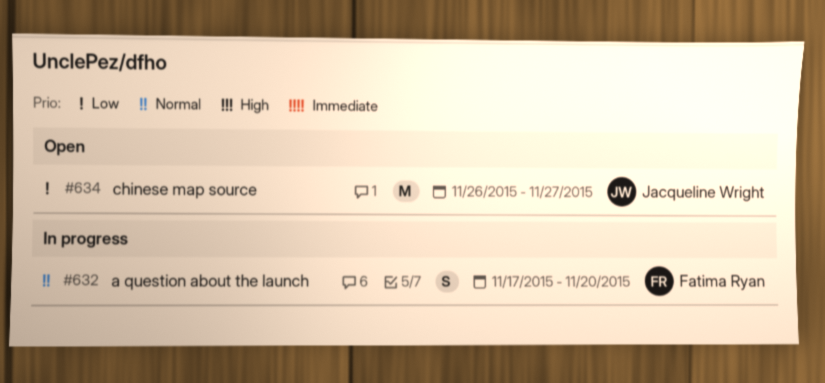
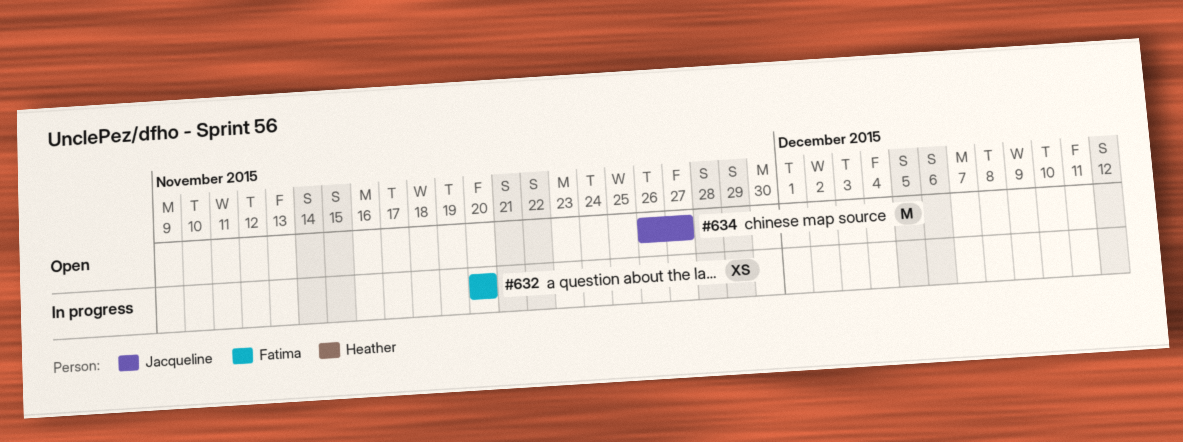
#632, estimate: S -> XS
#632, start: Nov 17 -> Nov 20

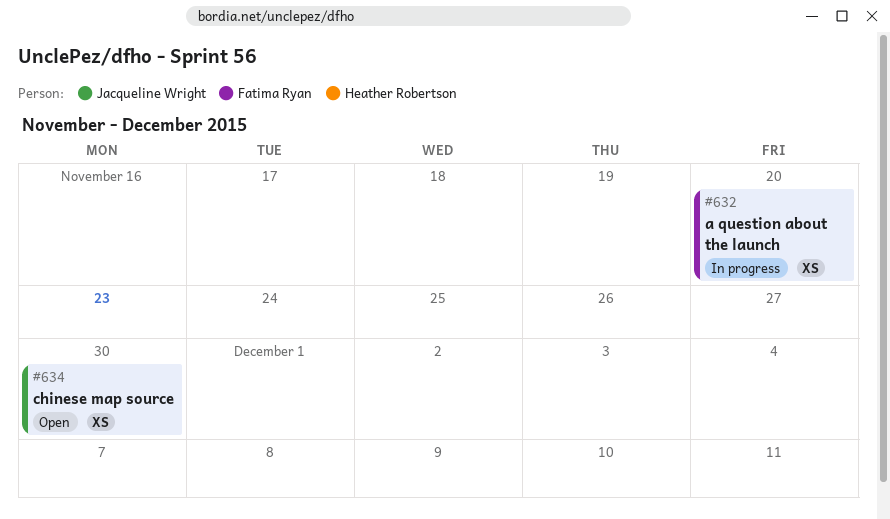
#634, estimate: M -> XS
#634, due: Nov 27 -> Nov 30

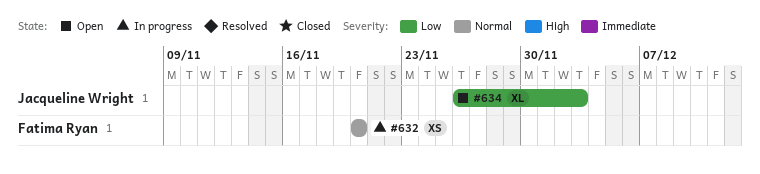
#634, estimate: XS -> XL
#634, due: Nov 30 -> Dec 3

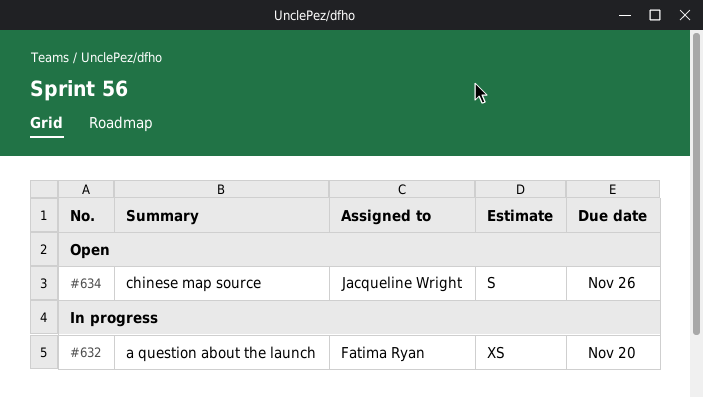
#634, estimate: XL -> S
#634, due: Dec 3 -> Nov 26

